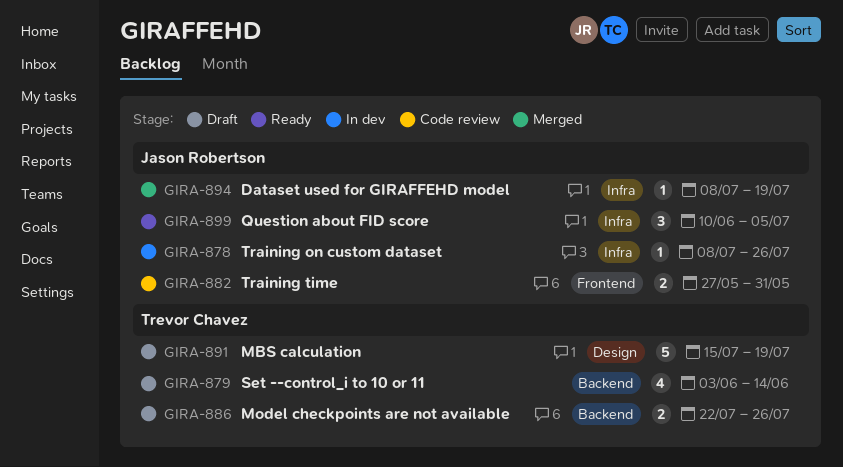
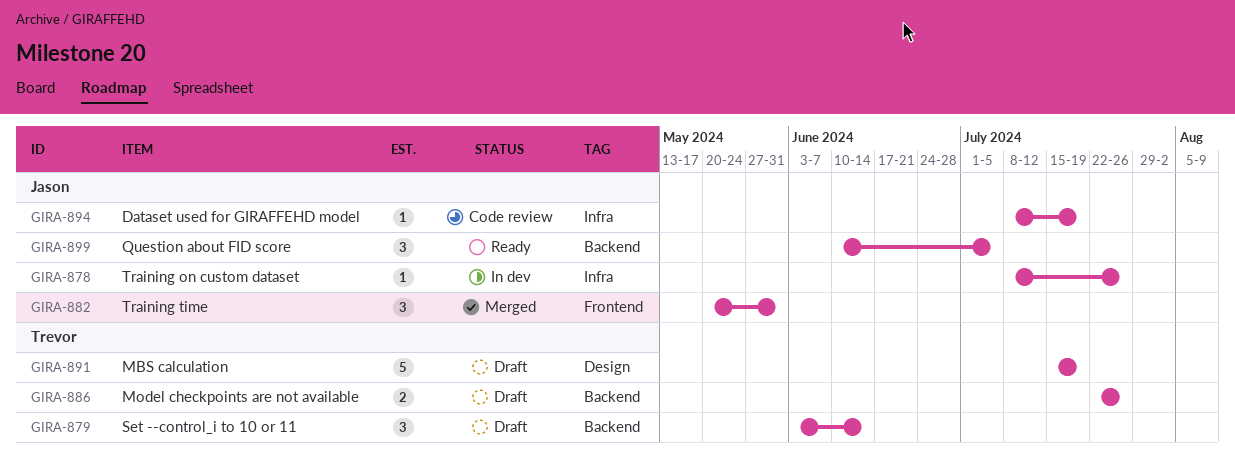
GIRA-879, estimate: 4 -> 3
GIRA-882, status: Code review -> Merged
GIRA-882, estimate: 2 -> 3
GIRA-882, start: May 27 -> May 20
GIRA-894, status: Merged -> Code review
GIRA-899, label: Infra -> Backend

